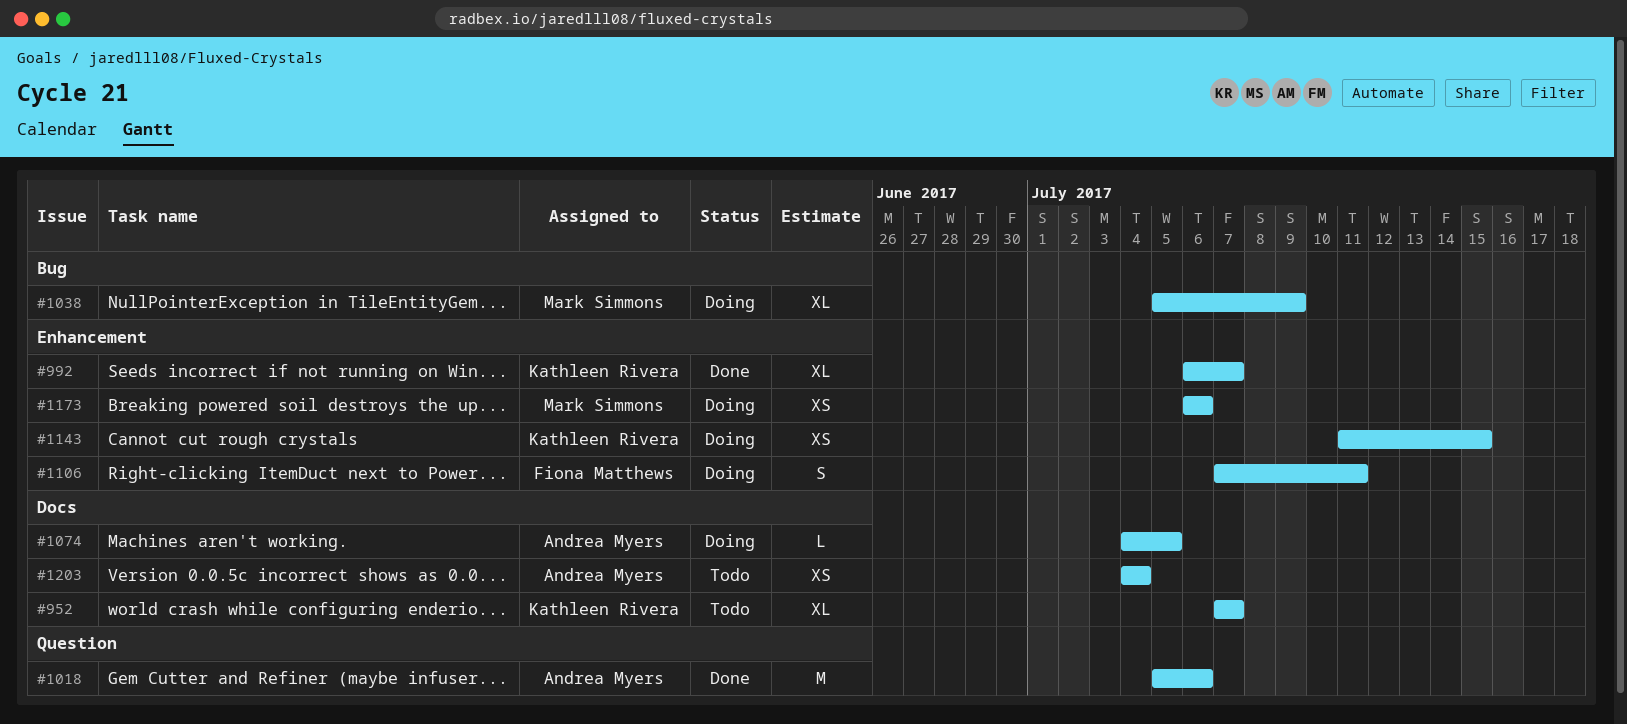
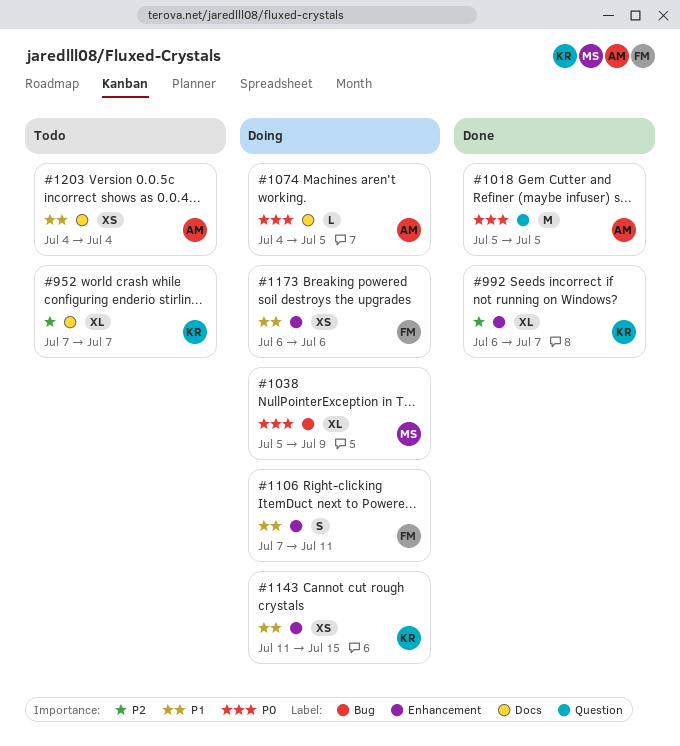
#1018, due: Jul 6 -> Jul 5
#1173, owner: Mark Simmons -> Fiona Matthews

